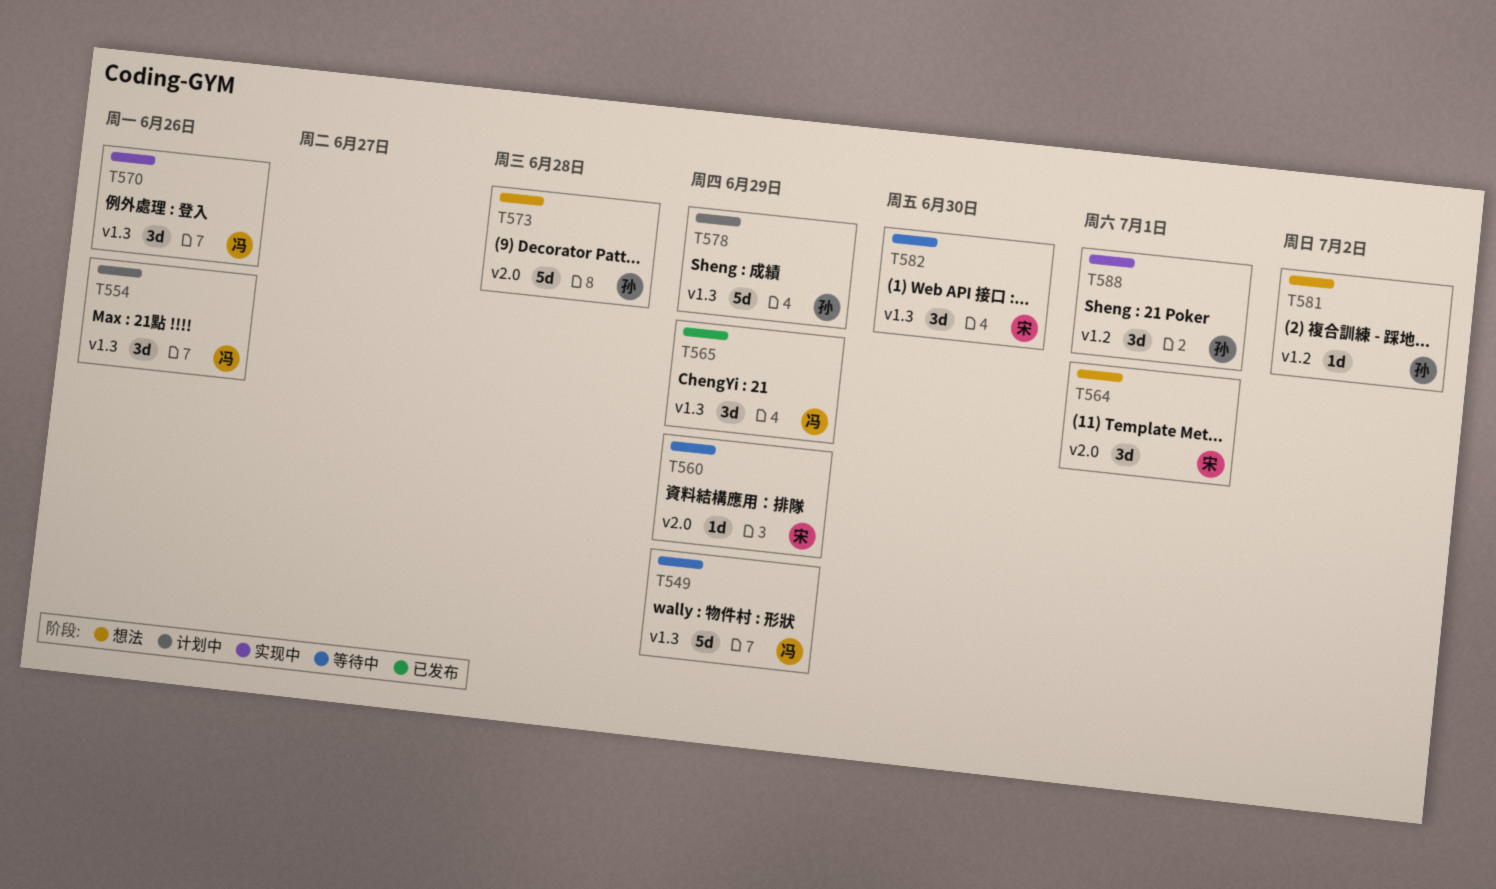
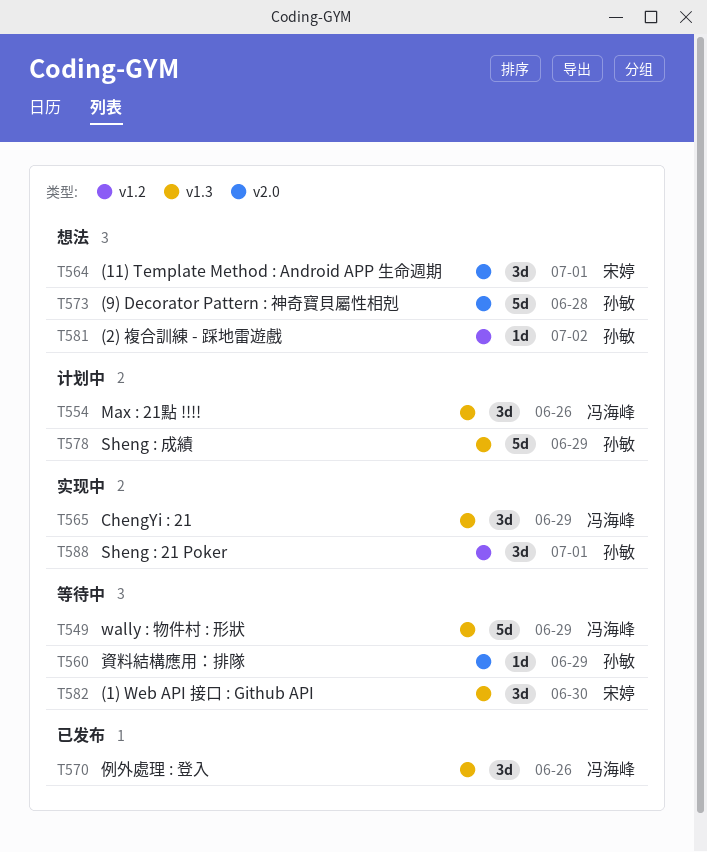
T560, owner: 宋婷 -> 孙敏
T565, status: 已发布 -> 实现中
T570, status: 实现中 -> 已发布

